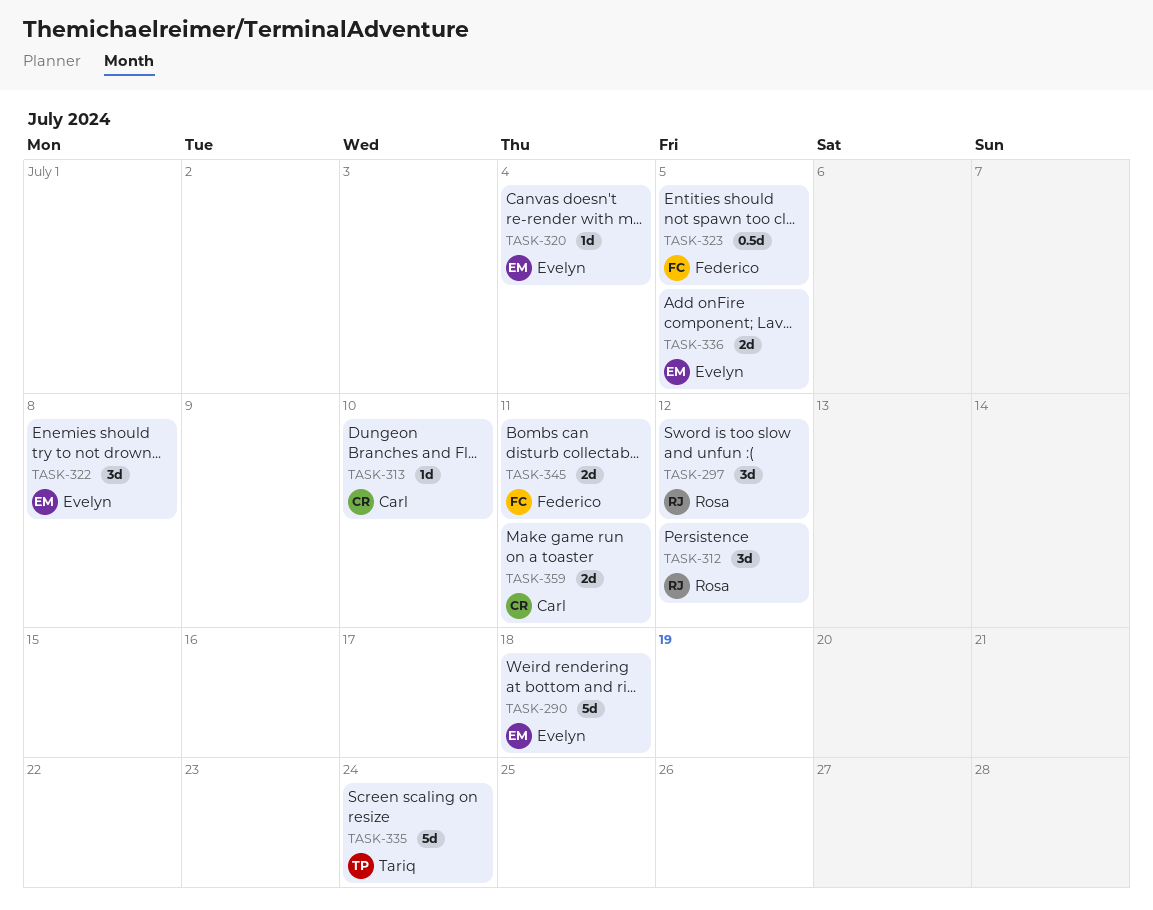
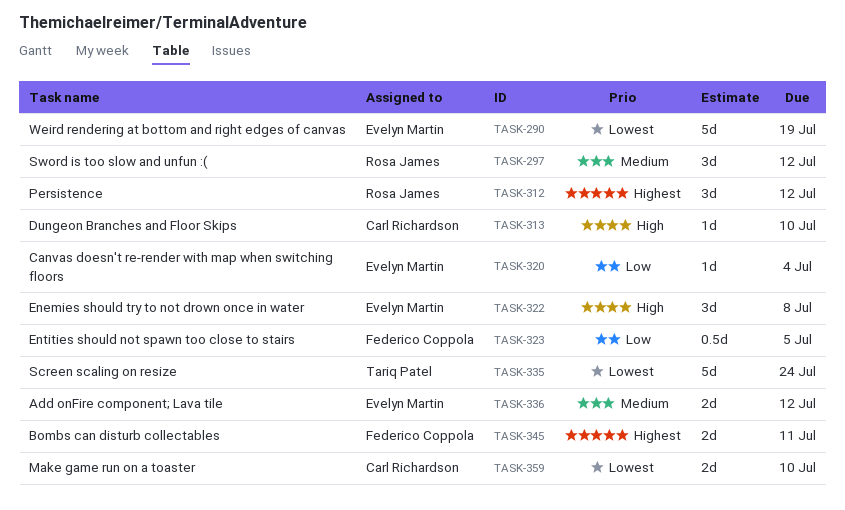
TASK-290, due: Jul 18 -> Jul 19
TASK-336, due: Jul 5 -> Jul 12
TASK-359, due: Jul 11 -> Jul 10

